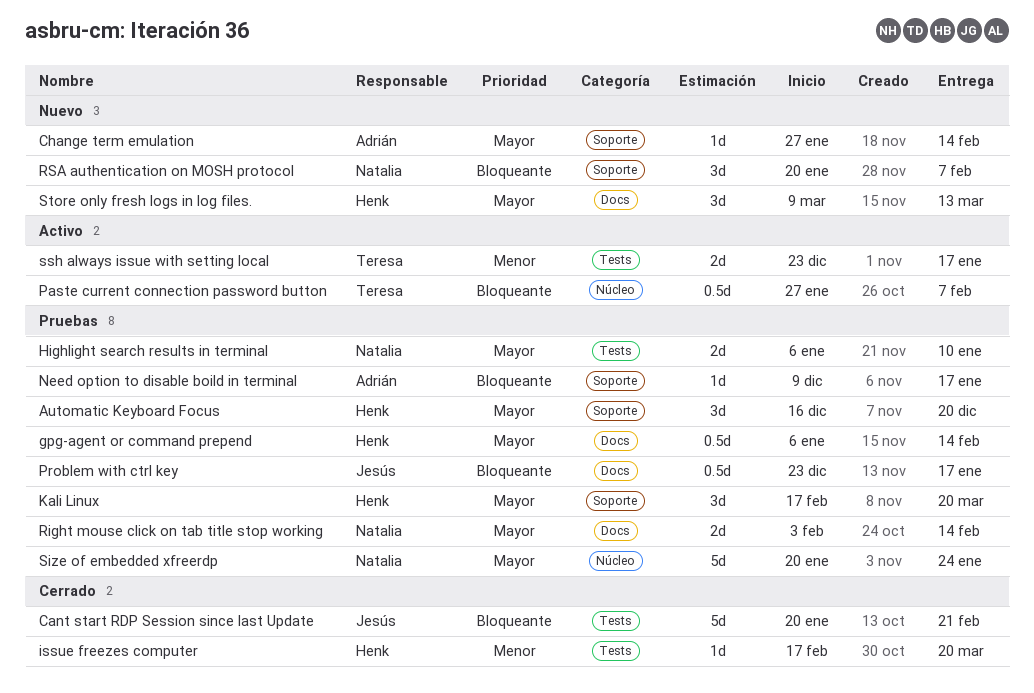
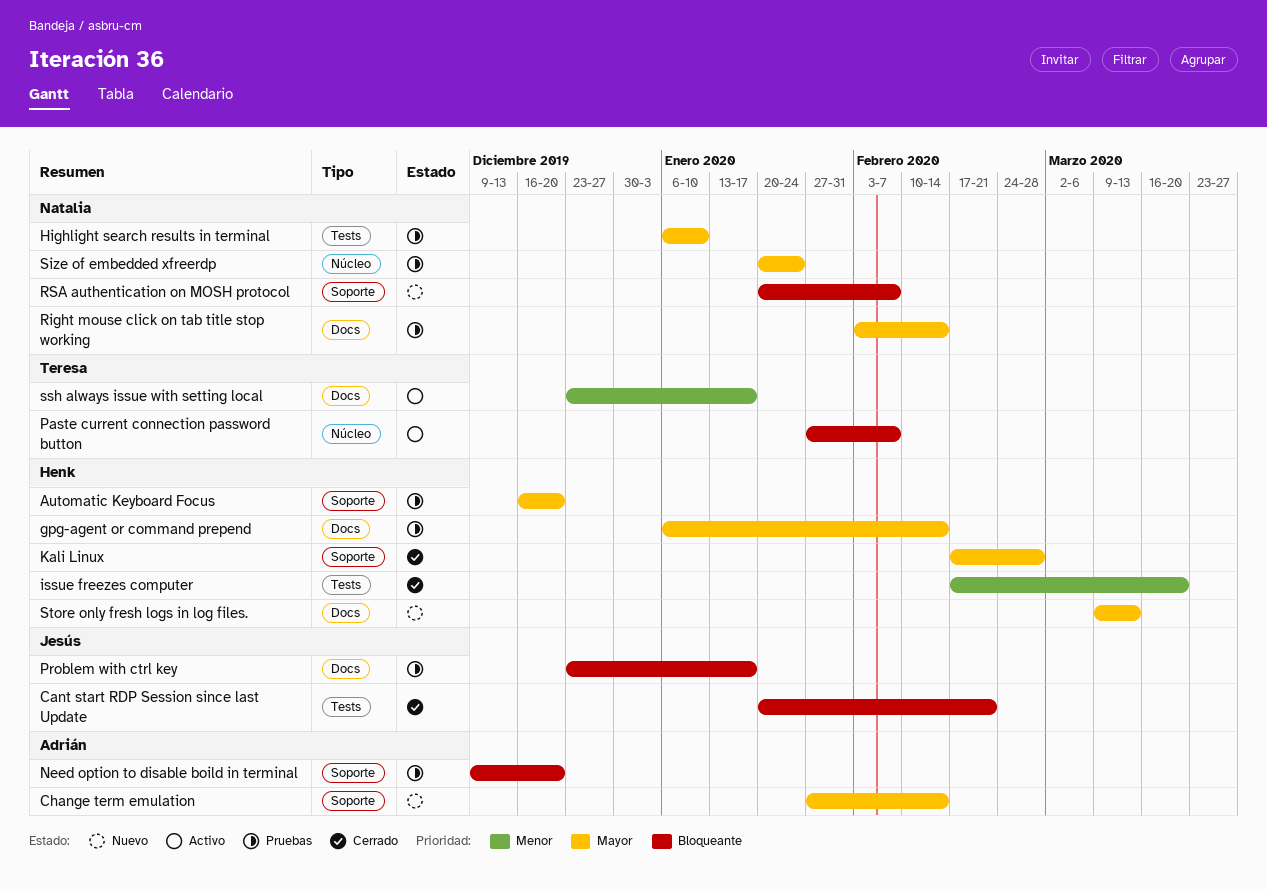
Kali Linux, status: Pruebas -> Cerrado
Kali Linux, due: Mar 20 -> Feb 28
Need option to disable boild in terminal, due: Jan 17 -> Dec 20
ssh always issue with setting local, label: Tests -> Docs

